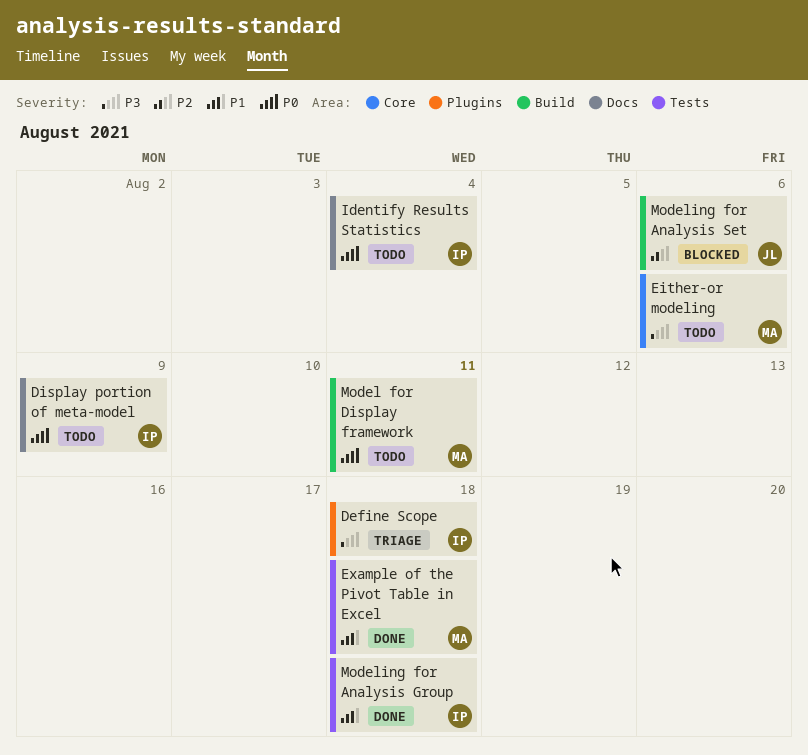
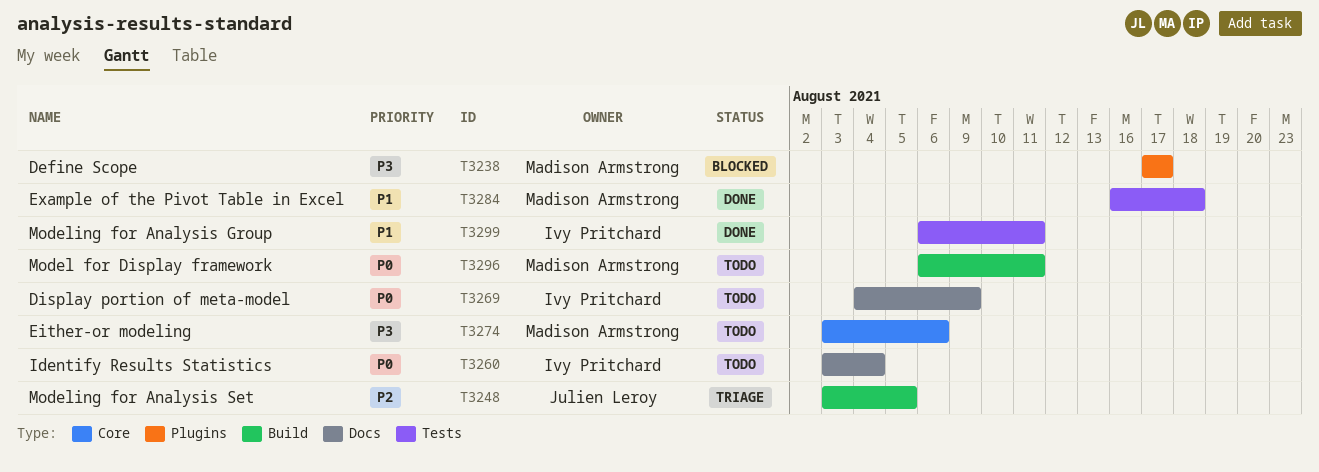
Define Scope, status: Triage -> Blocked
Define Scope, owner: Ivy Pritchard -> Madison Armstrong
Define Scope, due: Aug 18 -> Aug 17
Modeling for Analysis Group, due: Aug 18 -> Aug 11
Modeling for Analysis Set, status: Blocked -> Triage
Modeling for Analysis Set, due: Aug 6 -> Aug 5

